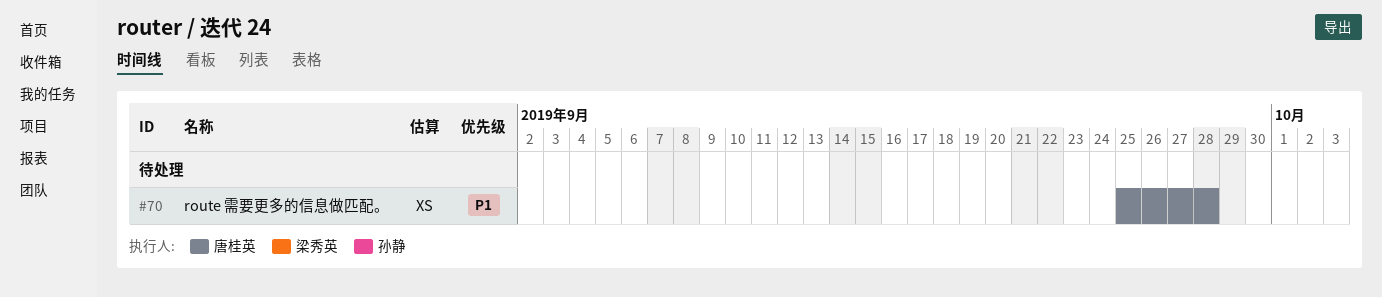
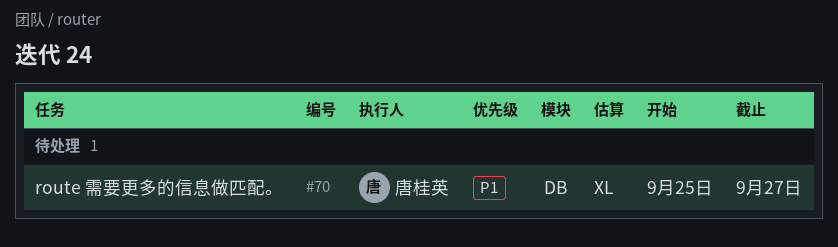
#70, estimate: XS -> XL
#70, due: Sep 28 -> Sep 27

